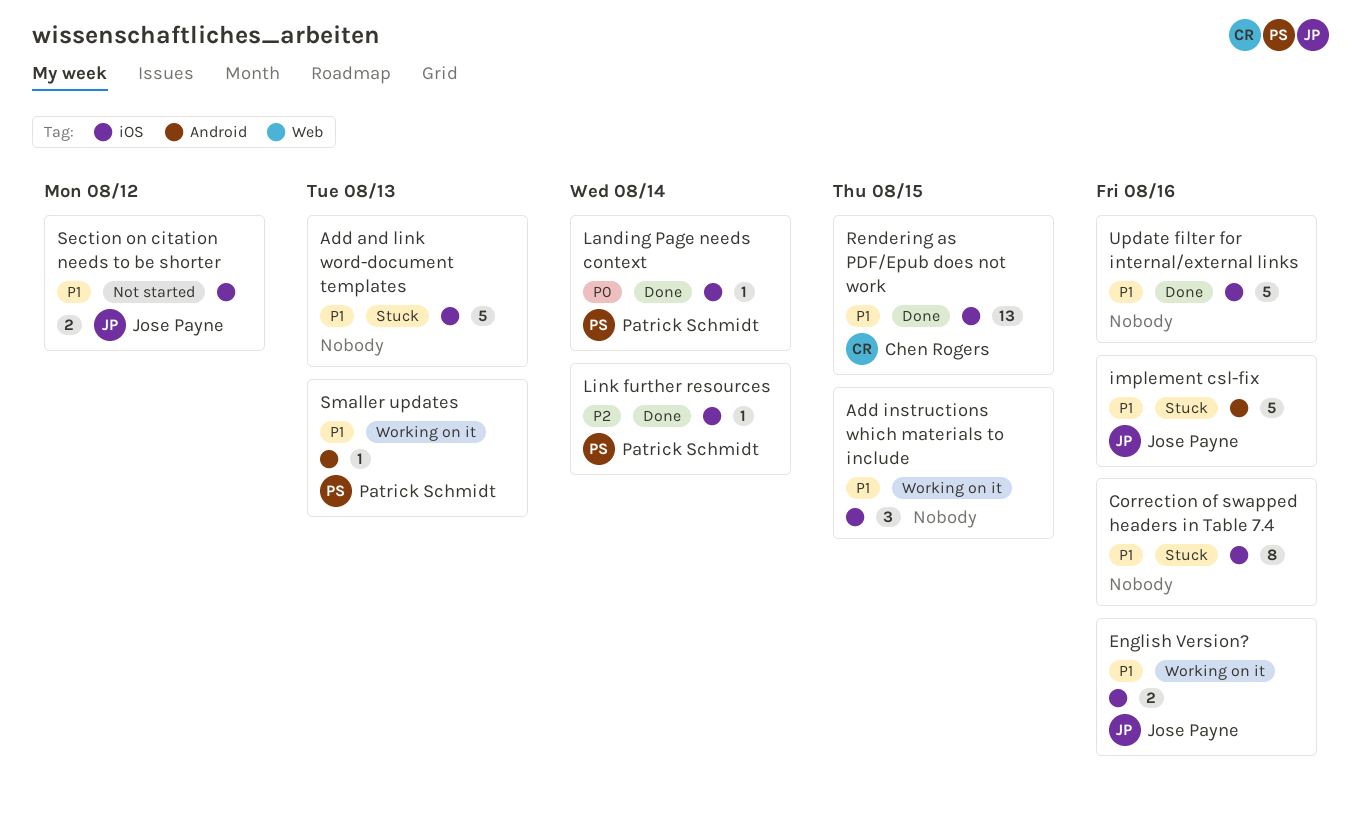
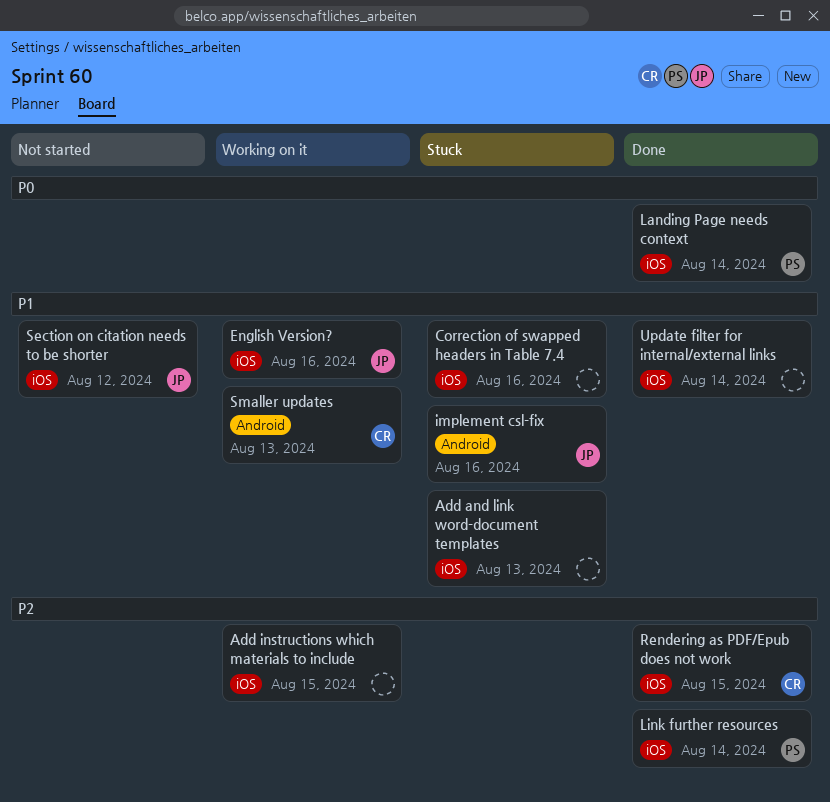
Add instructions which materials to include, priority: P1 -> P2
Rendering as PDF/Epub does not work, priority: P1 -> P2
Smaller updates, owner: Patrick Schmidt -> Chen Rogers
Update filter for internal/external links, due: Aug 16 -> Aug 14

